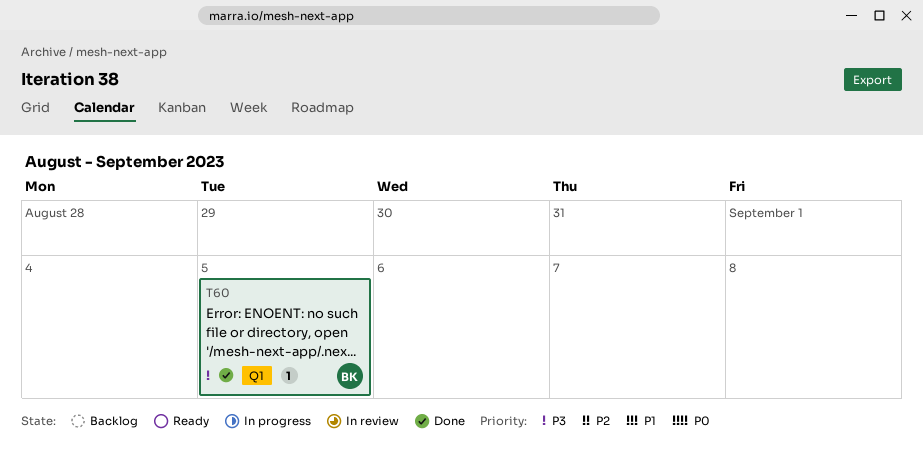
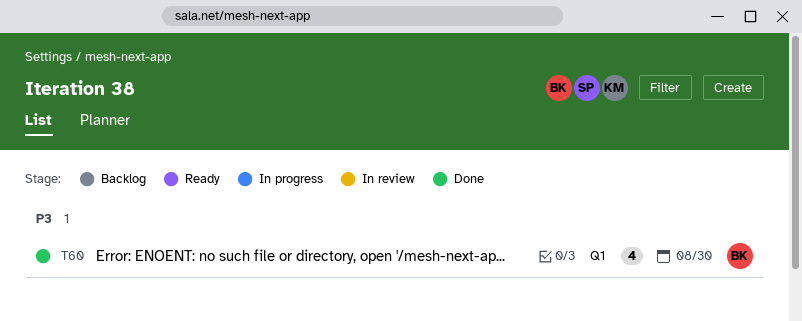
T60, estimate: 1 -> 4
T60, due: Sep 5 -> Aug 30

